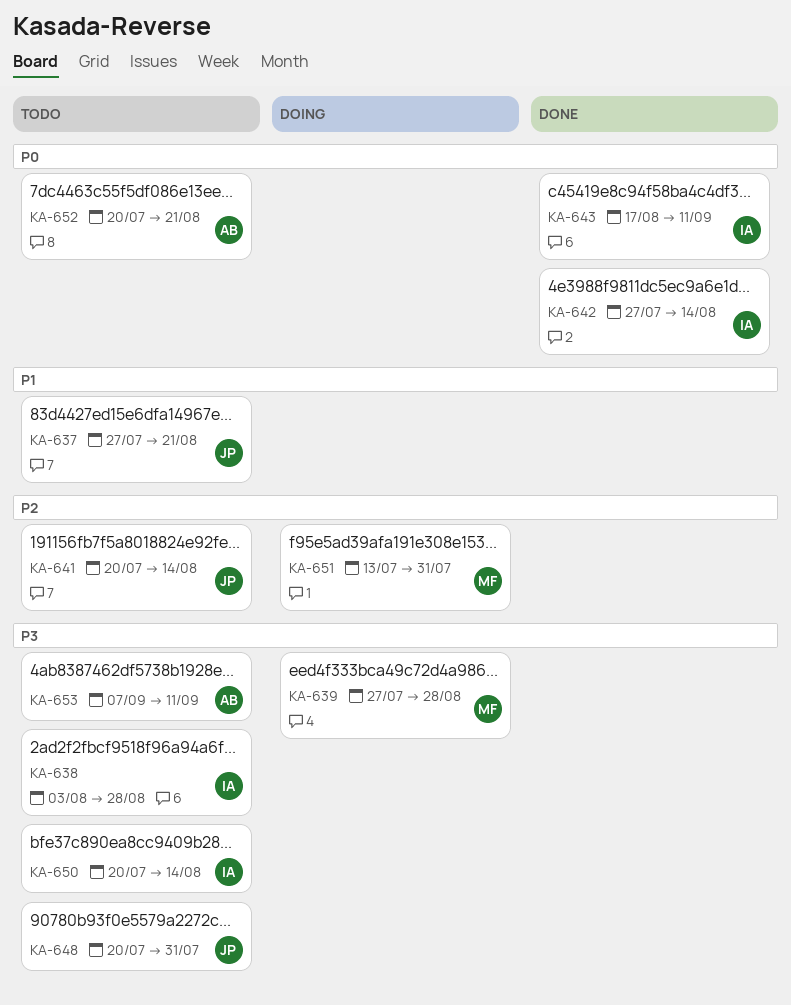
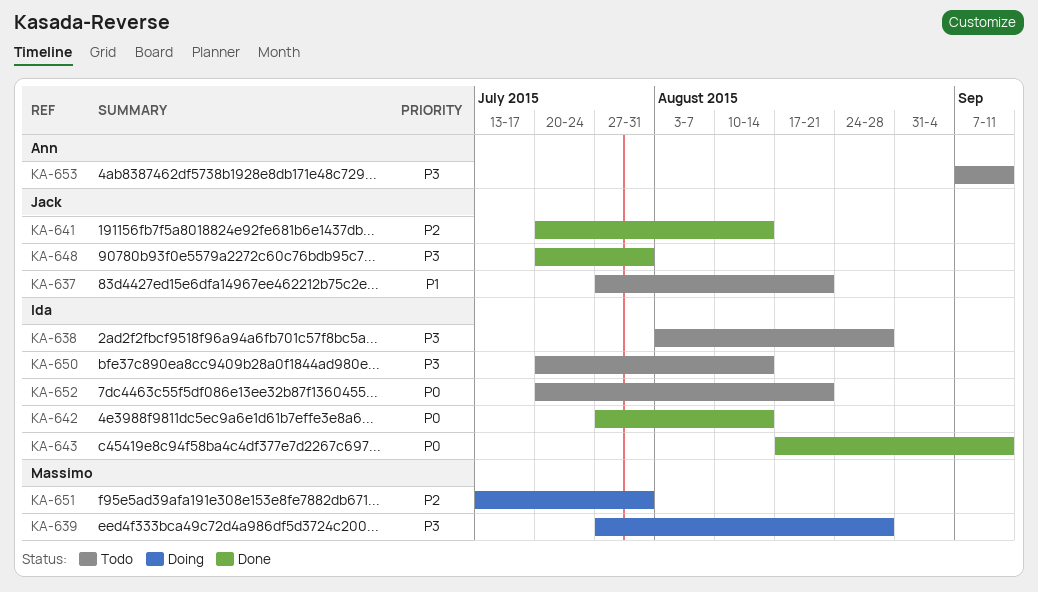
KA-641, status: Todo -> Done
KA-648, status: Todo -> Done
KA-652, owner: Ann -> Ida

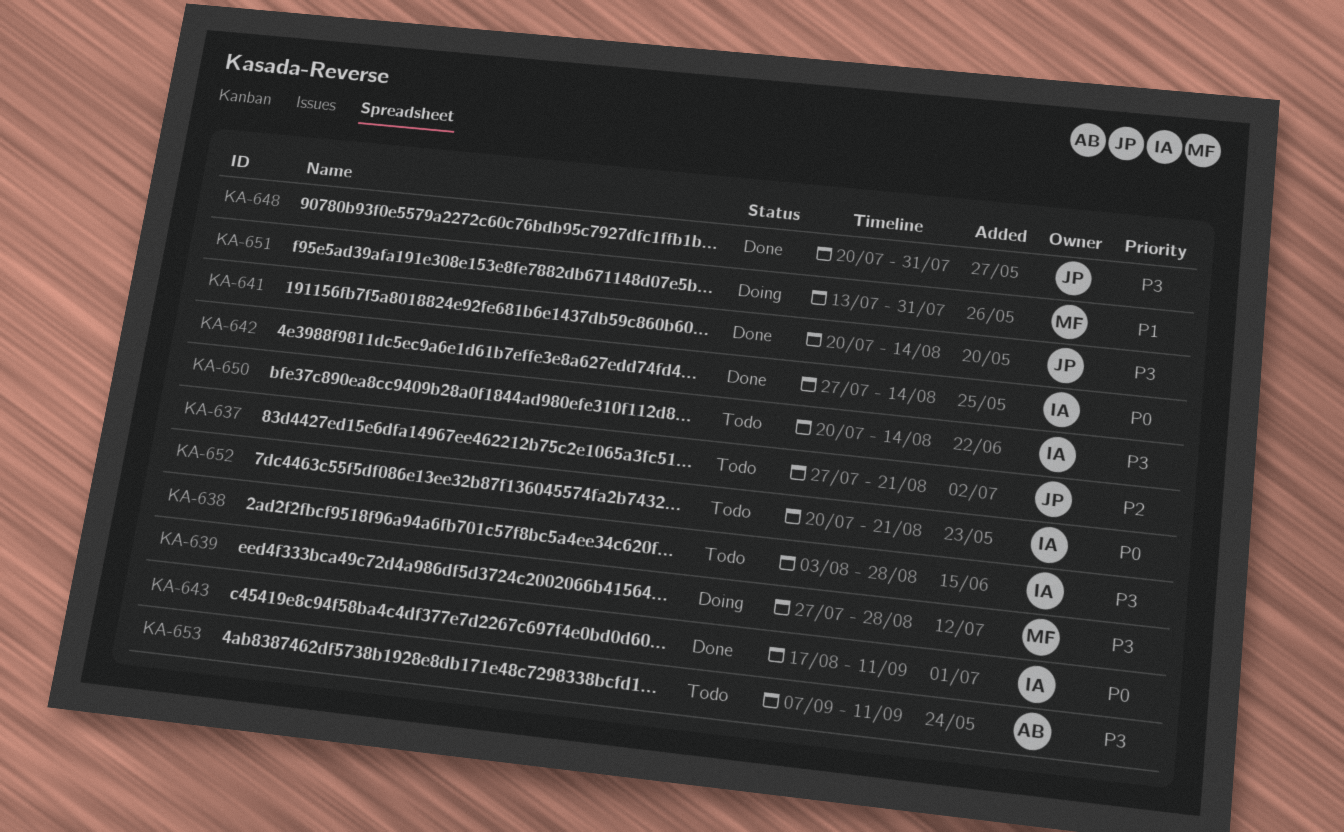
KA-637, priority: P1 -> P2
KA-641, priority: P2 -> P3
KA-651, priority: P2 -> P1

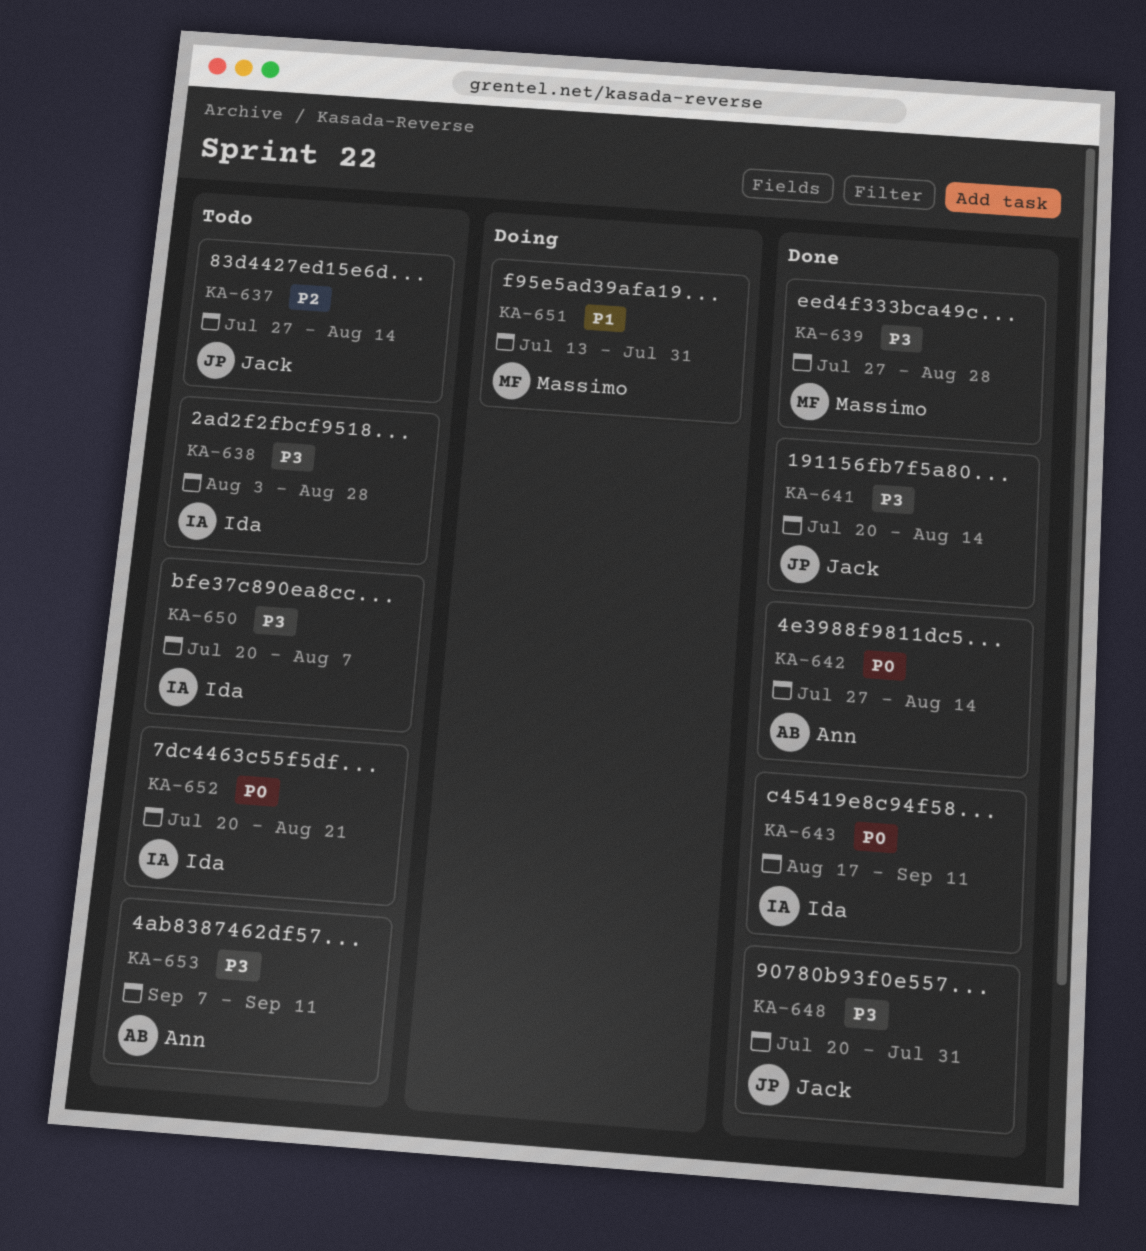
KA-637, due: Aug 21 -> Aug 14
KA-639, status: Doing -> Done
KA-642, owner: Ida -> Ann
KA-650, due: Aug 14 -> Aug 7

